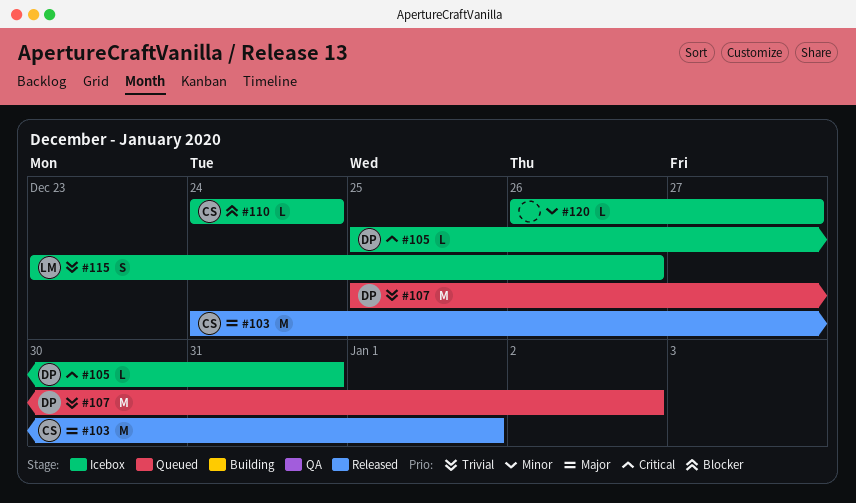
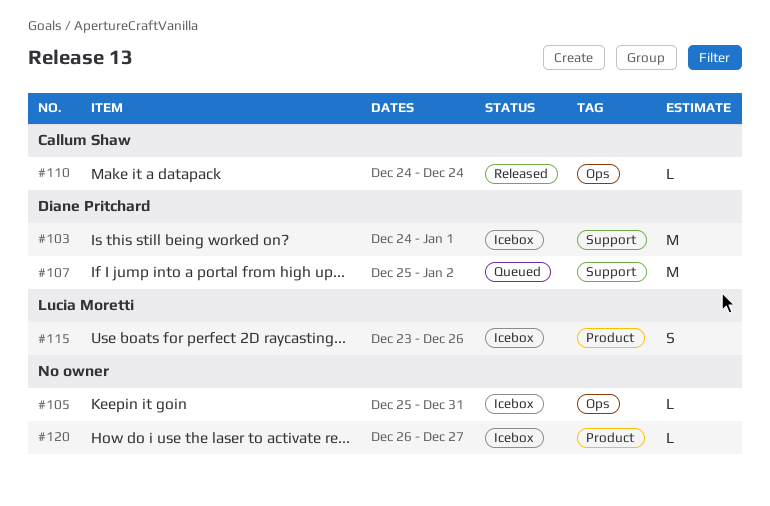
#103, status: Released -> Icebox
#103, owner: Callum Shaw -> Diane Pritchard
#105, owner: Diane Pritchard -> none
#110, status: Icebox -> Released

